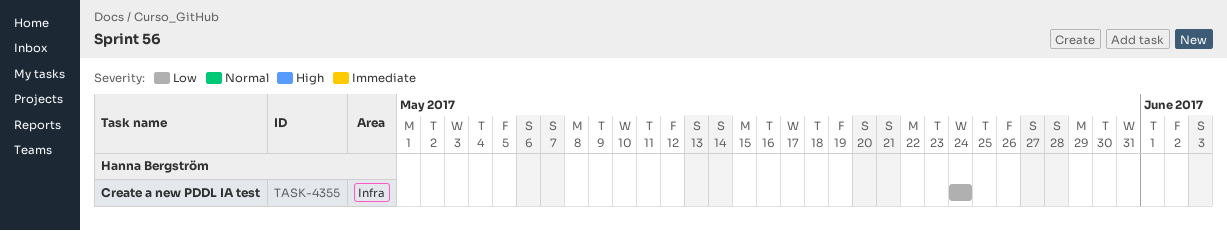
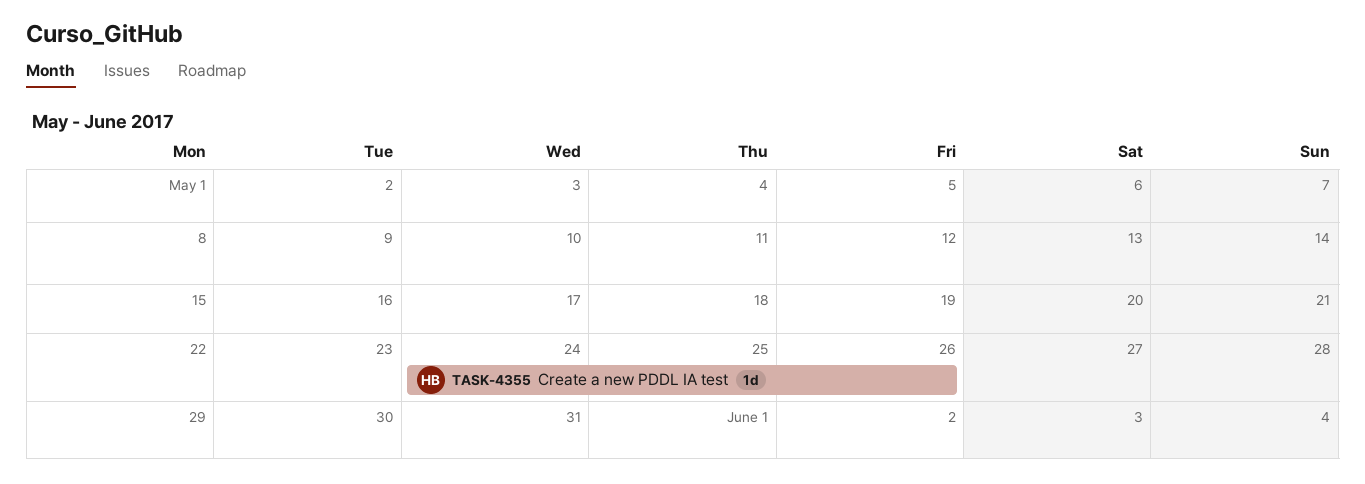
TASK-4355, due: May 24 -> May 26

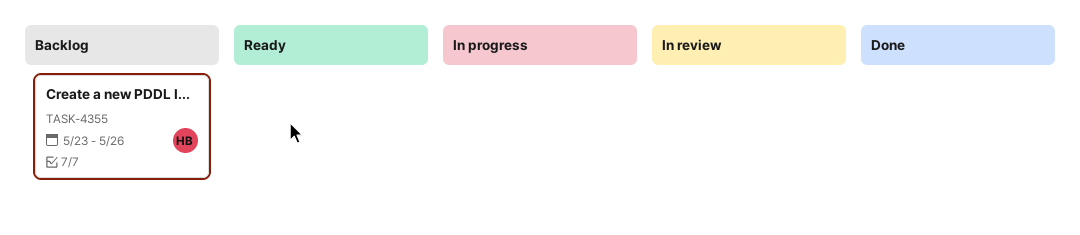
TASK-4355, start: May 24 -> May 23

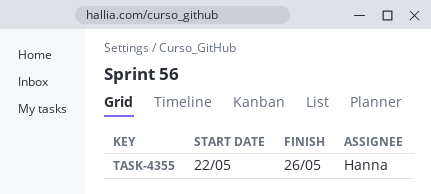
TASK-4355, start: May 23 -> May 22

